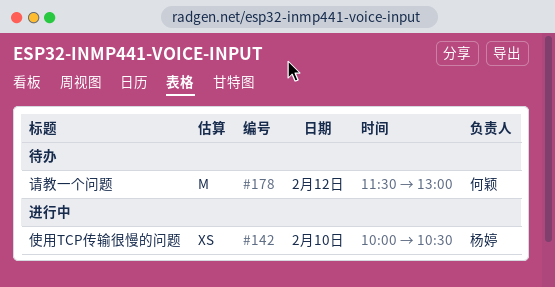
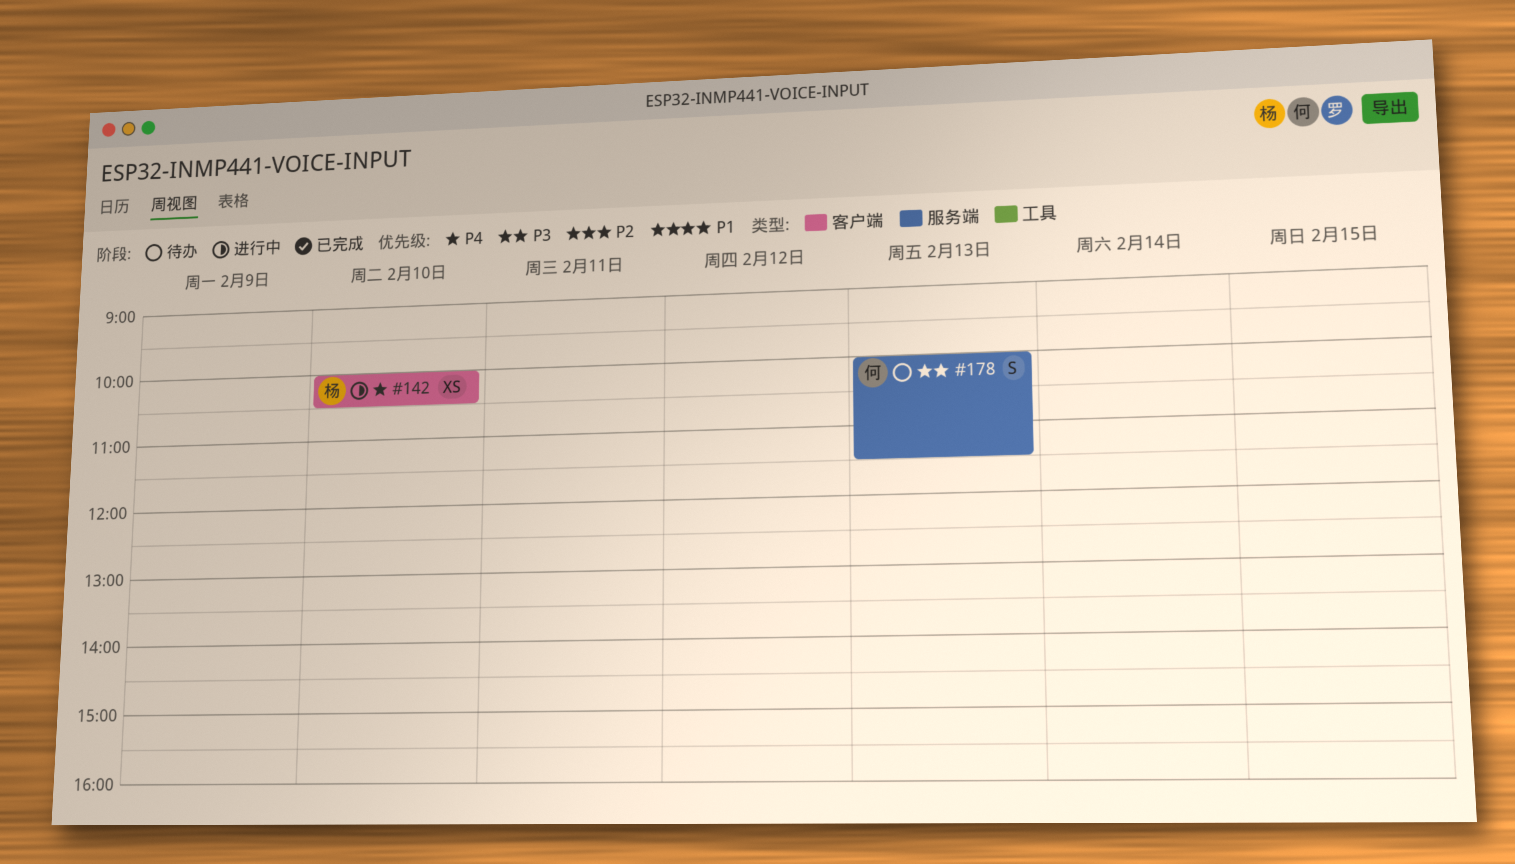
#178, estimate: M -> S
#178, day: Feb 12 -> Feb 13
#178, begins: 11:30 -> 10:00
#178, ends: 13:00 -> 11:30

